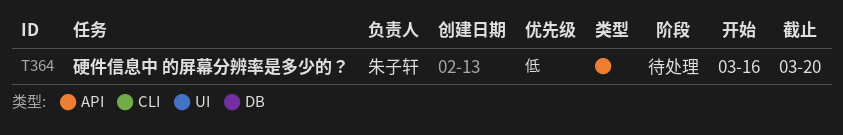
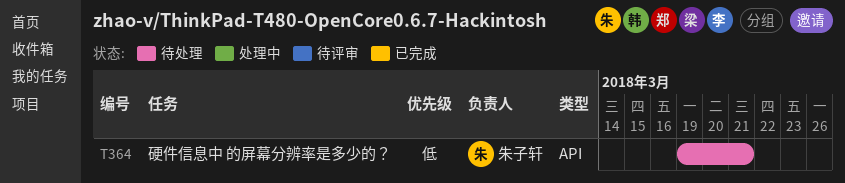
T364, start: Mar 16 -> Mar 19
T364, due: Mar 20 -> Mar 21

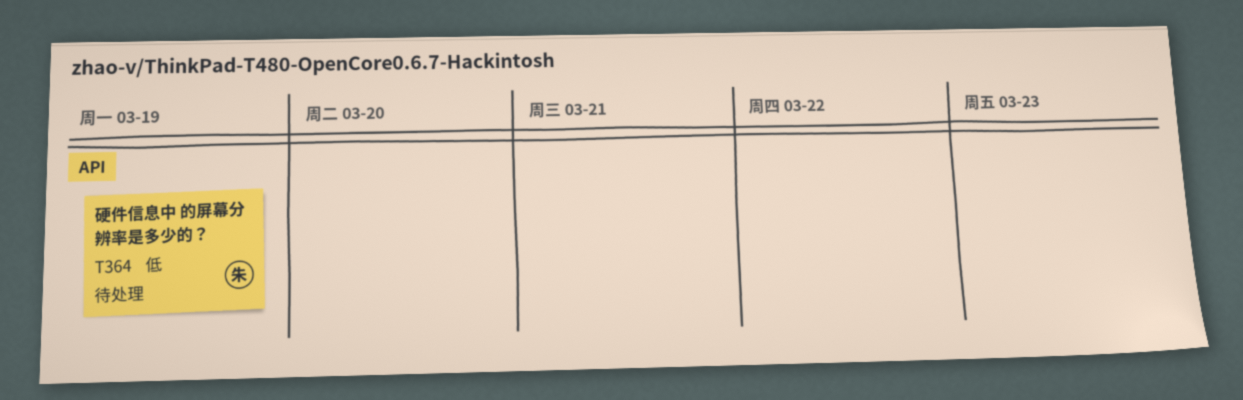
T364, due: Mar 21 -> Mar 19

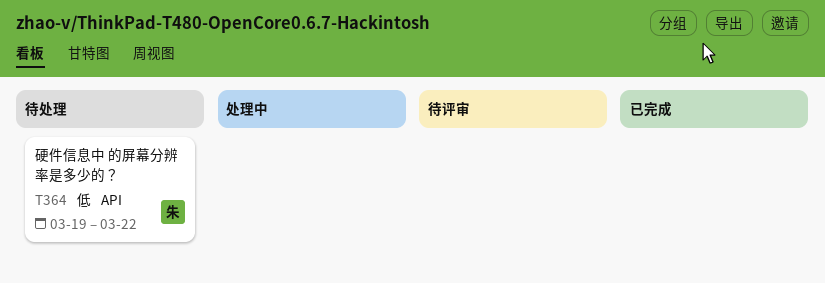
T364, due: Mar 19 -> Mar 22

